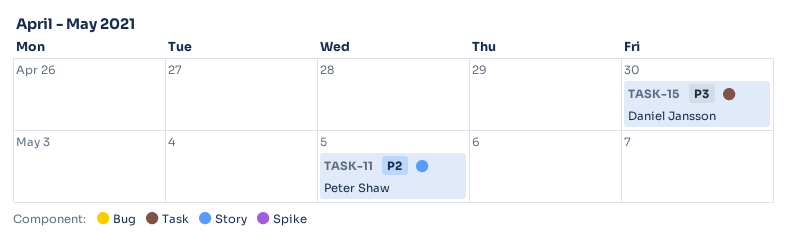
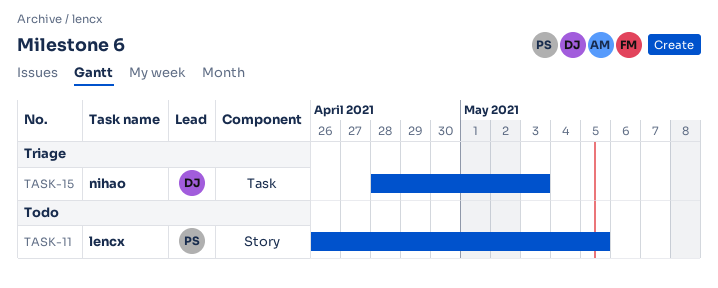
TASK-15, due: Apr 30 -> May 3

